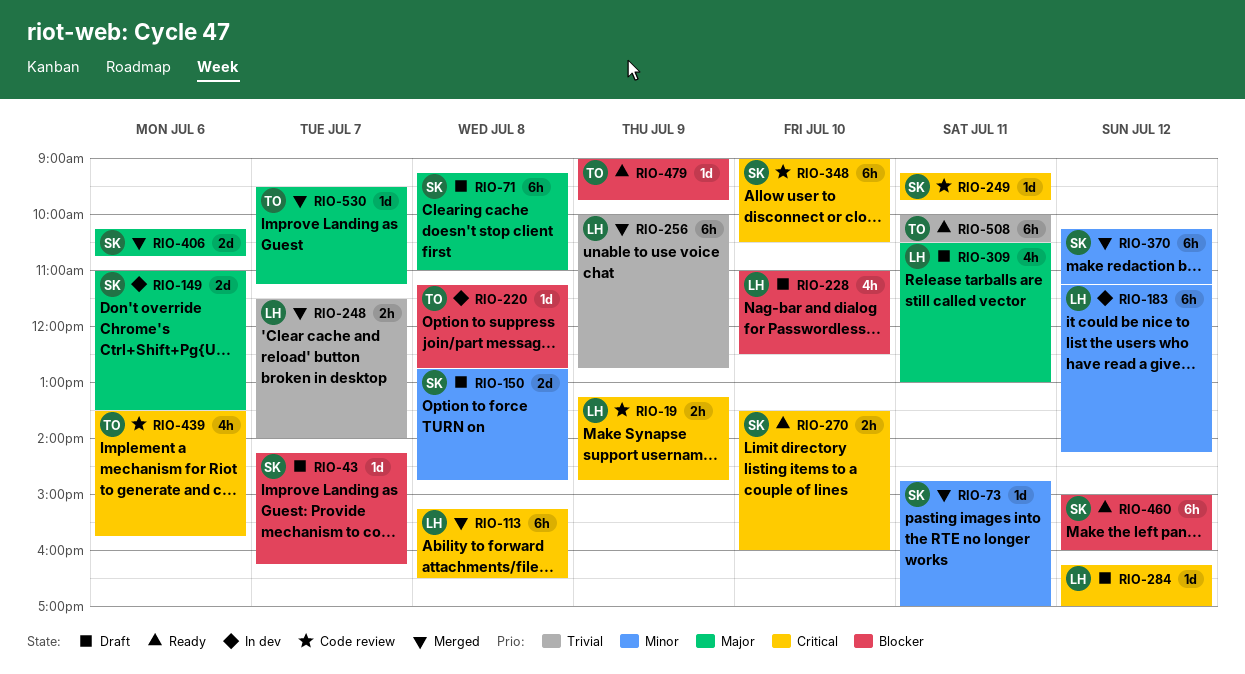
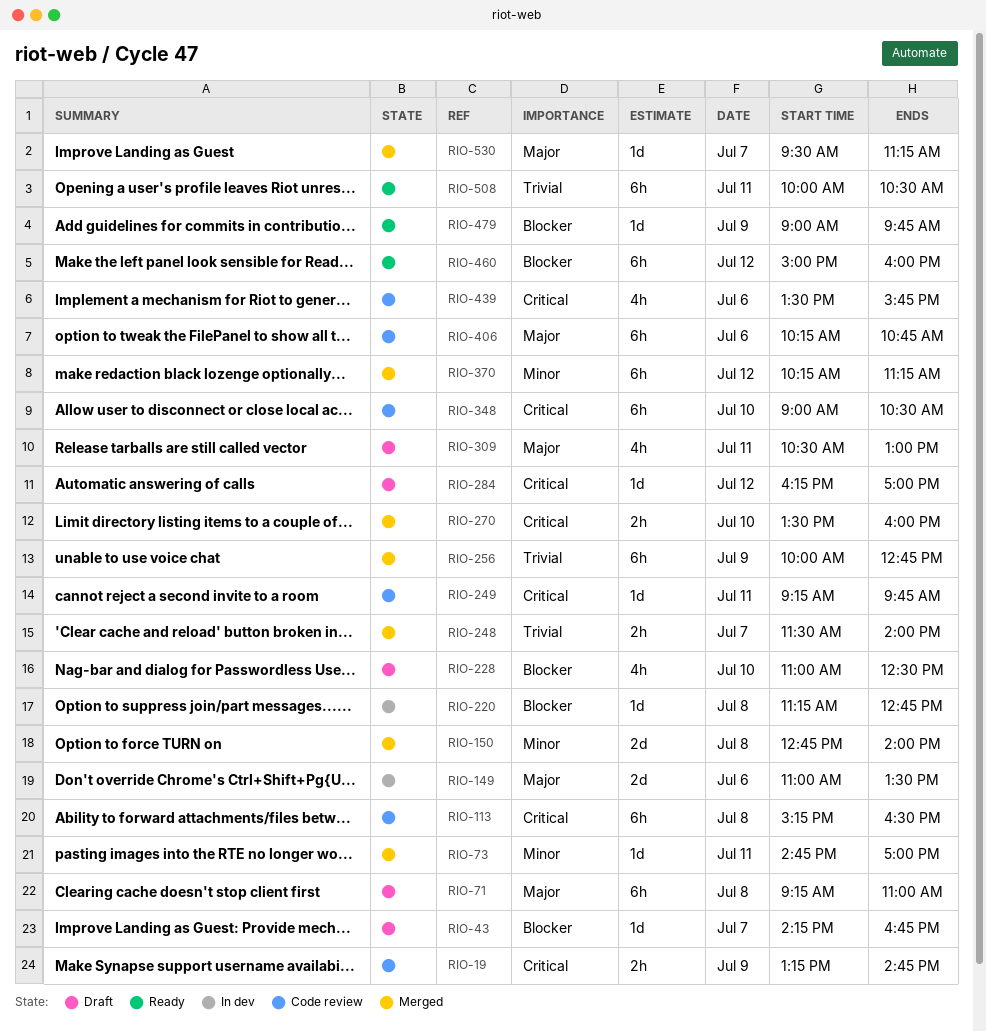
RIO-43, ends: 16:15 -> 16:45
RIO-113, status: Merged -> Code review
RIO-150, status: Draft -> Merged
RIO-150, ends: 14:45 -> 14:00
RIO-183: present -> none
RIO-270, status: Ready -> Merged
RIO-406, status: Merged -> Code review
RIO-406, estimate: 2d -> 6h

